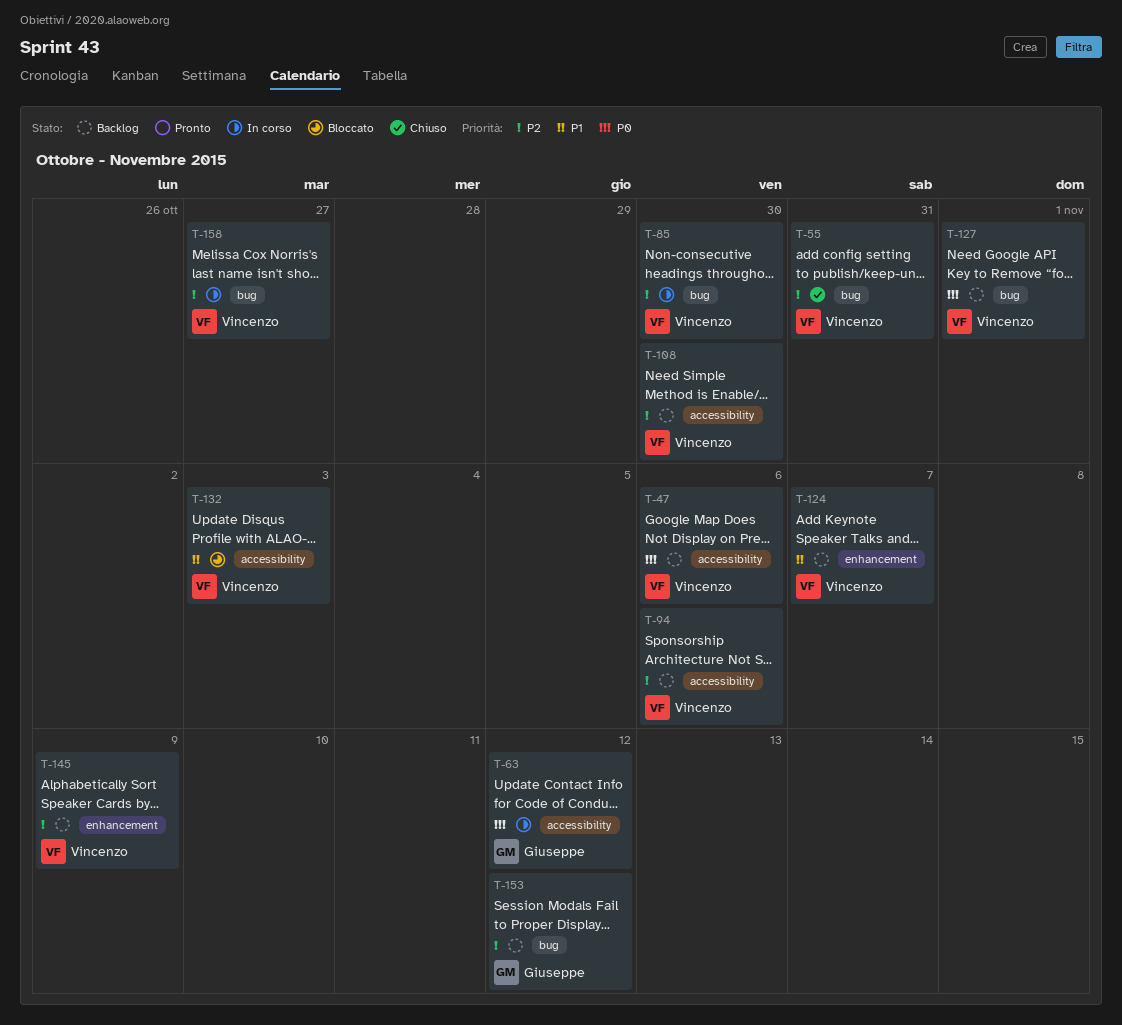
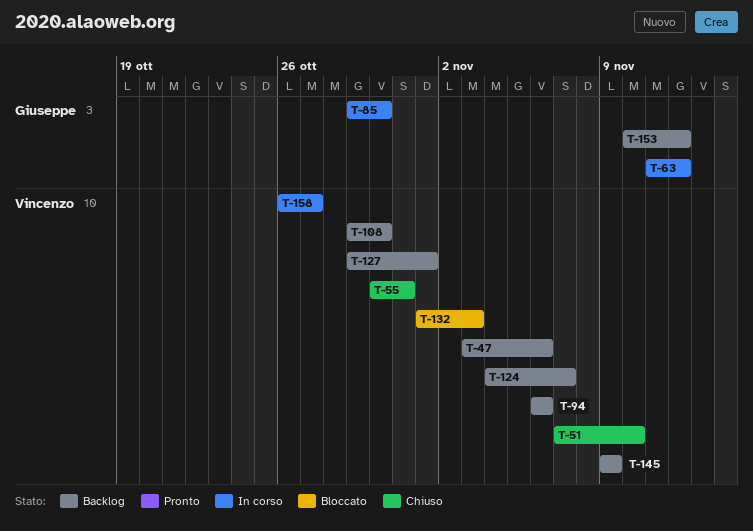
T-51: none -> present
T-85, owner: Vincenzo -> Giuseppe

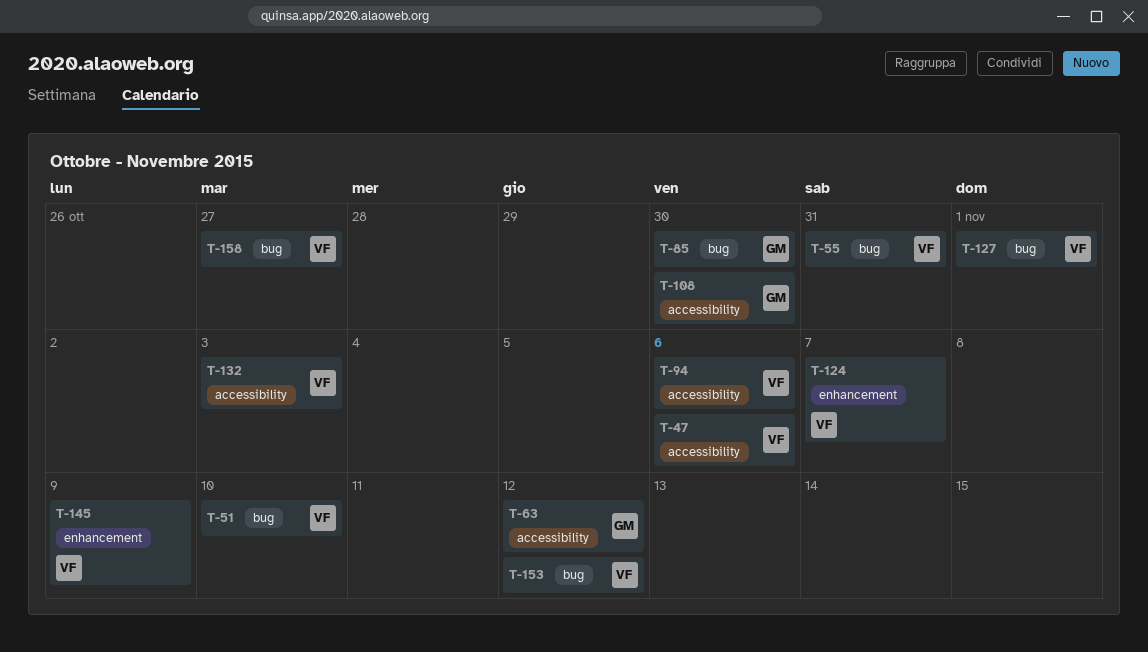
T-108, owner: Vincenzo -> Giuseppe
T-153, owner: Giuseppe -> Vincenzo

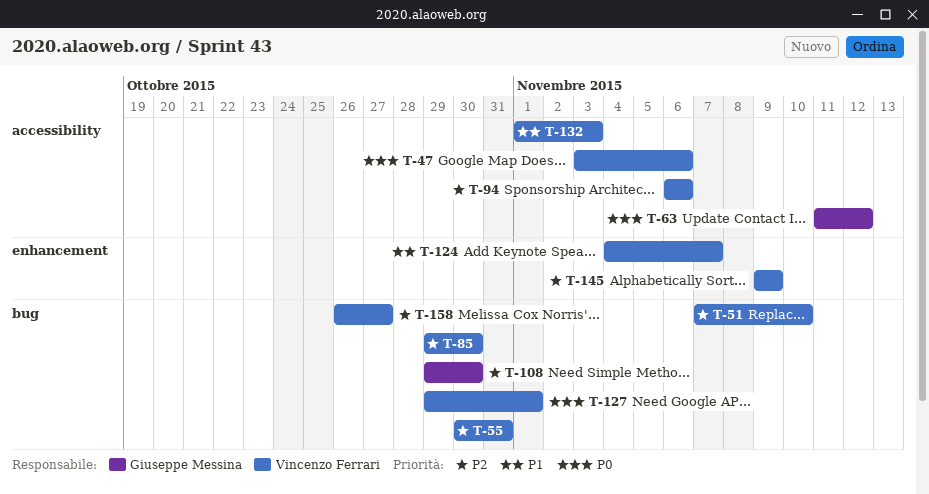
T-85, owner: Giuseppe Messina -> Vincenzo Ferrari
T-108, label: accessibility -> bug
T-153: present -> none

